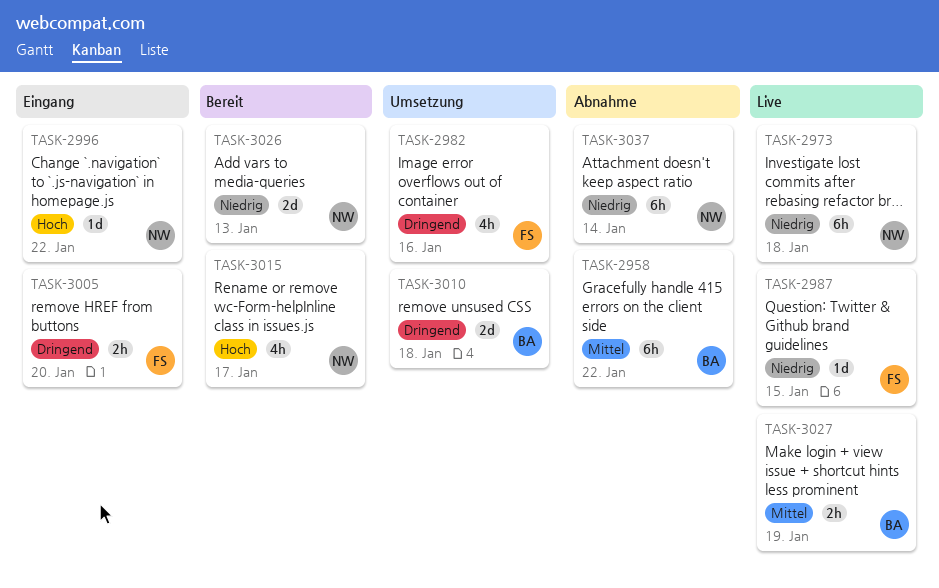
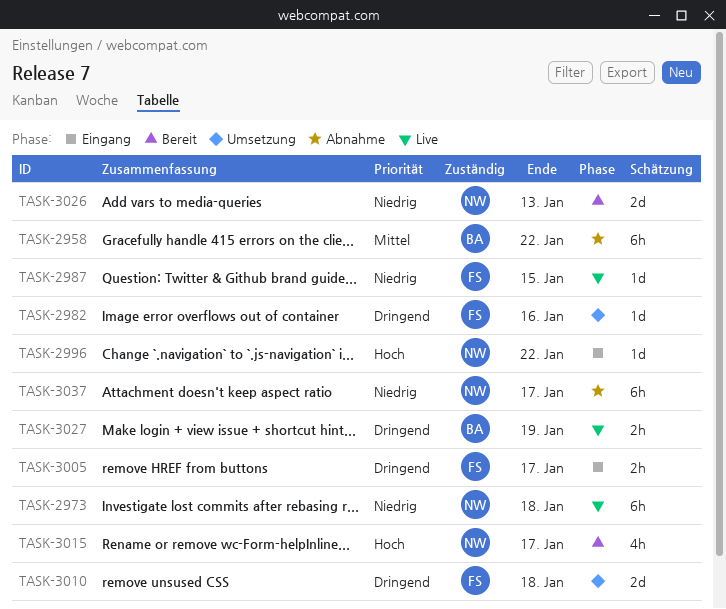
TASK-2982, estimate: 4h -> 1d
TASK-3005, due: Jan 20 -> Jan 17
TASK-3010, owner: BA -> FS
TASK-3027, priority: Mittel -> Dringend
TASK-3037, due: Jan 14 -> Jan 17

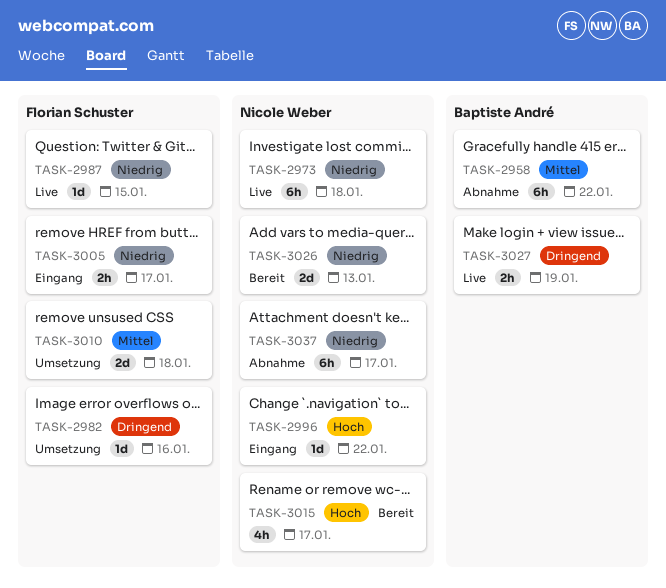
TASK-3005, priority: Dringend -> Niedrig
TASK-3010, priority: Dringend -> Mittel

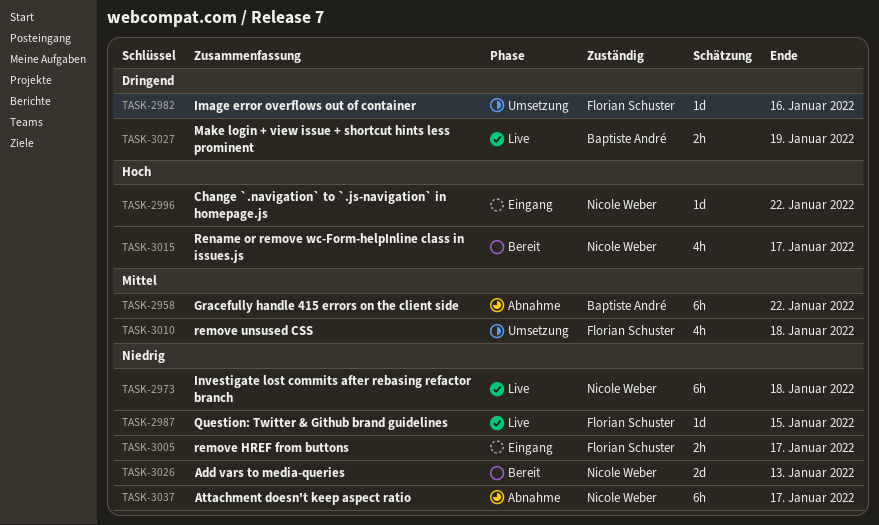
TASK-3010, estimate: 2d -> 4h

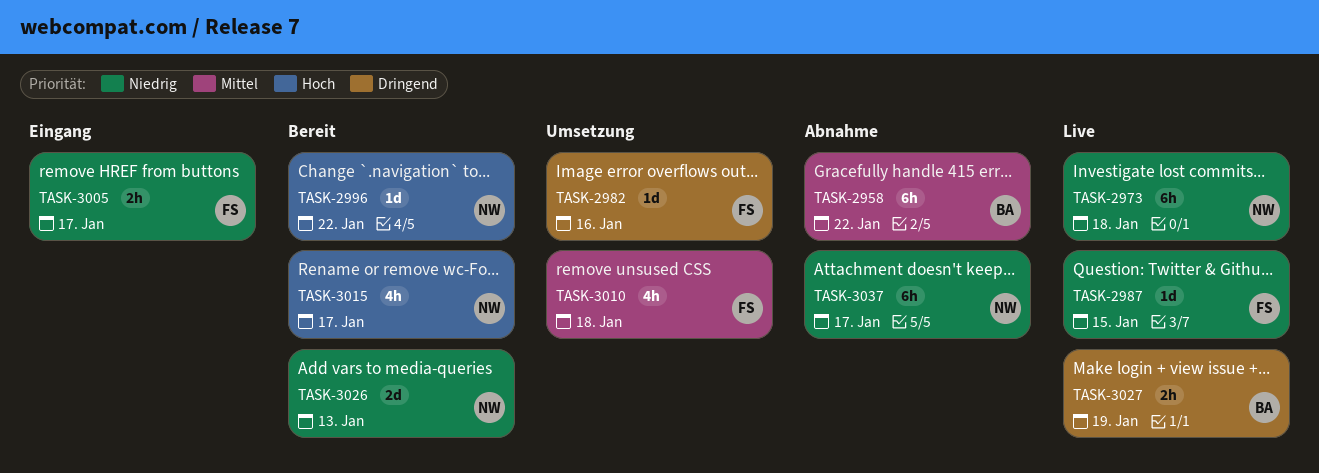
TASK-2996, status: Eingang -> Bereit

